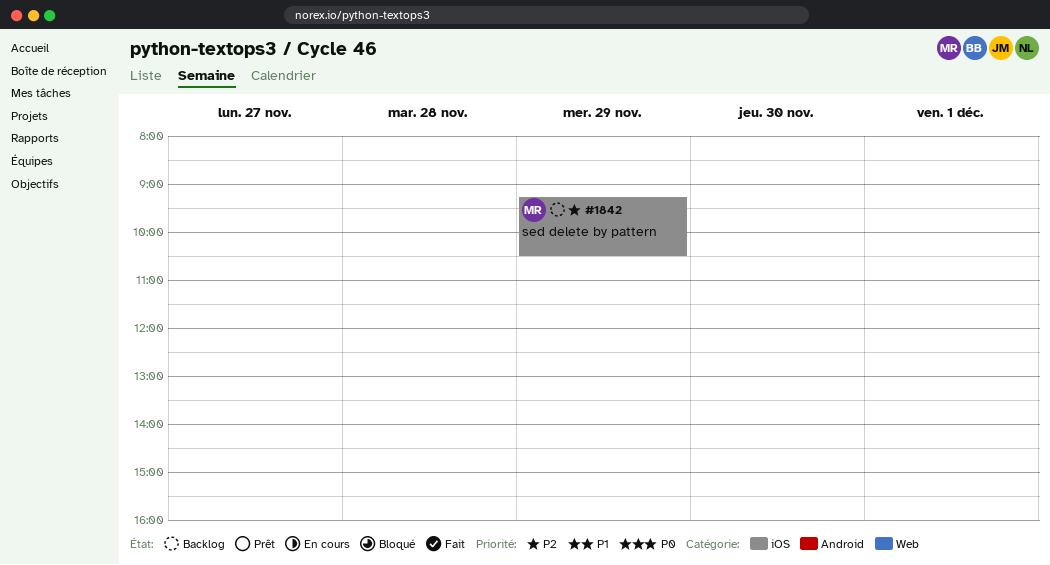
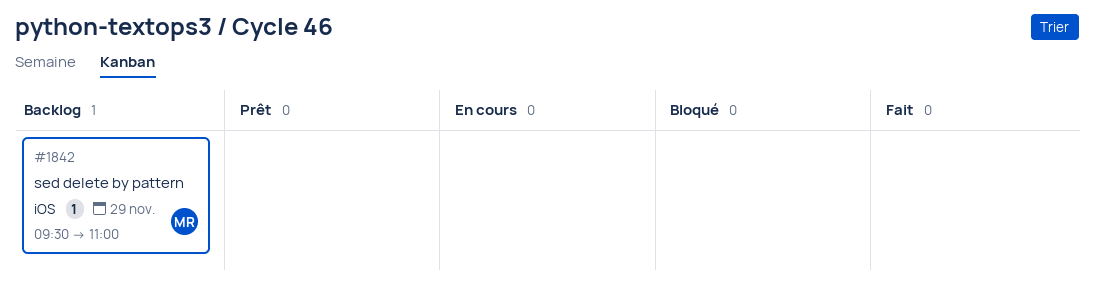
#1842, begins: 09:15 -> 09:30
#1842, ends: 10:30 -> 11:00

